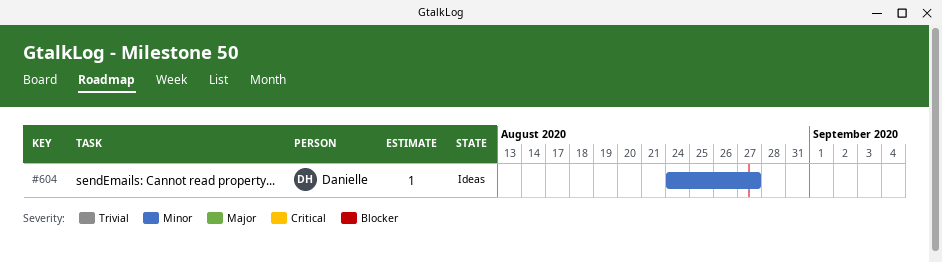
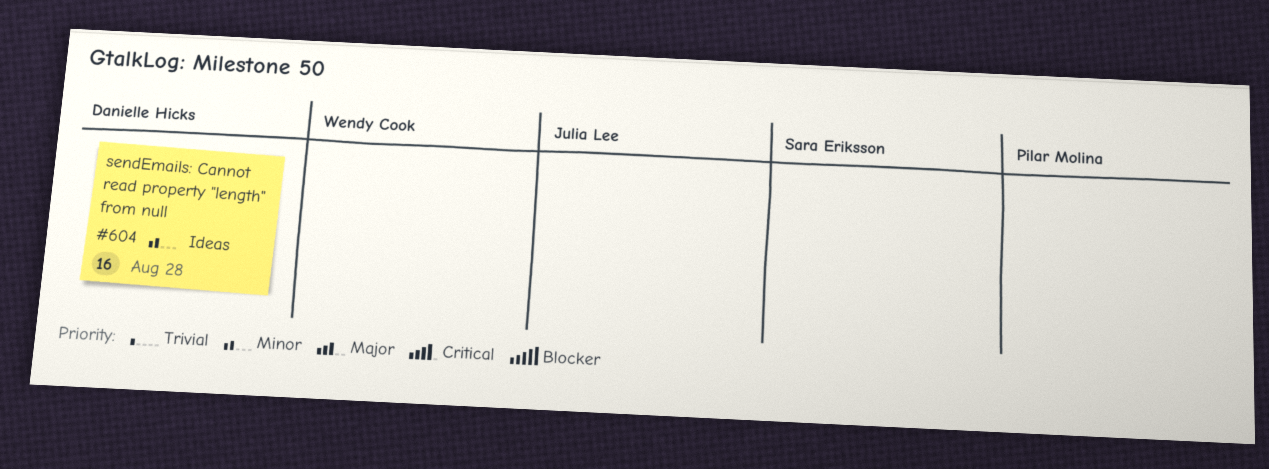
#604, estimate: 1 -> 16
#604, due: Aug 27 -> Aug 28

